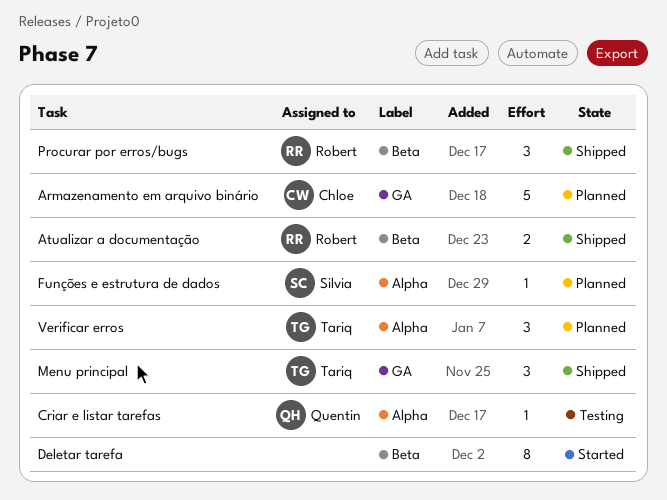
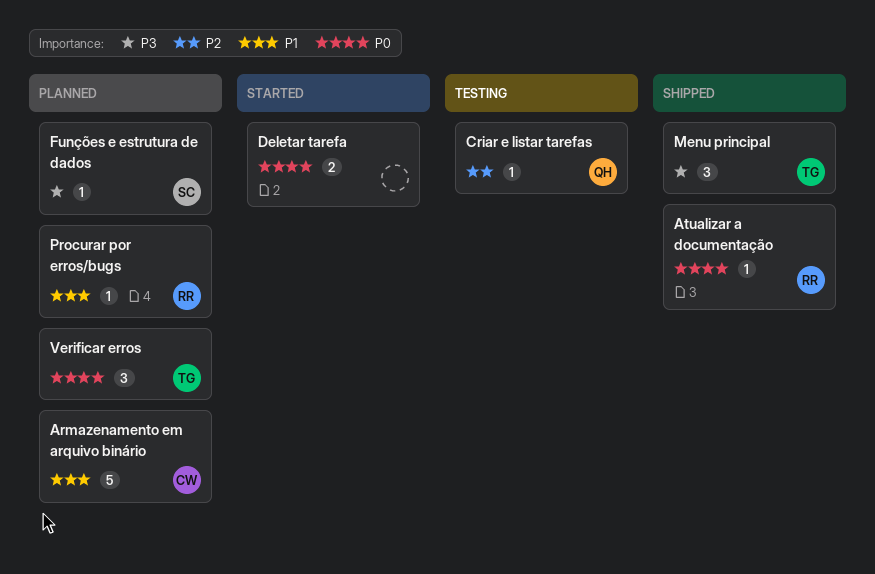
Atualizar a documentação, estimate: 2 -> 1
Deletar tarefa, estimate: 8 -> 2
Procurar por erros/bugs, status: Shipped -> Planned
Procurar por erros/bugs, estimate: 3 -> 1

